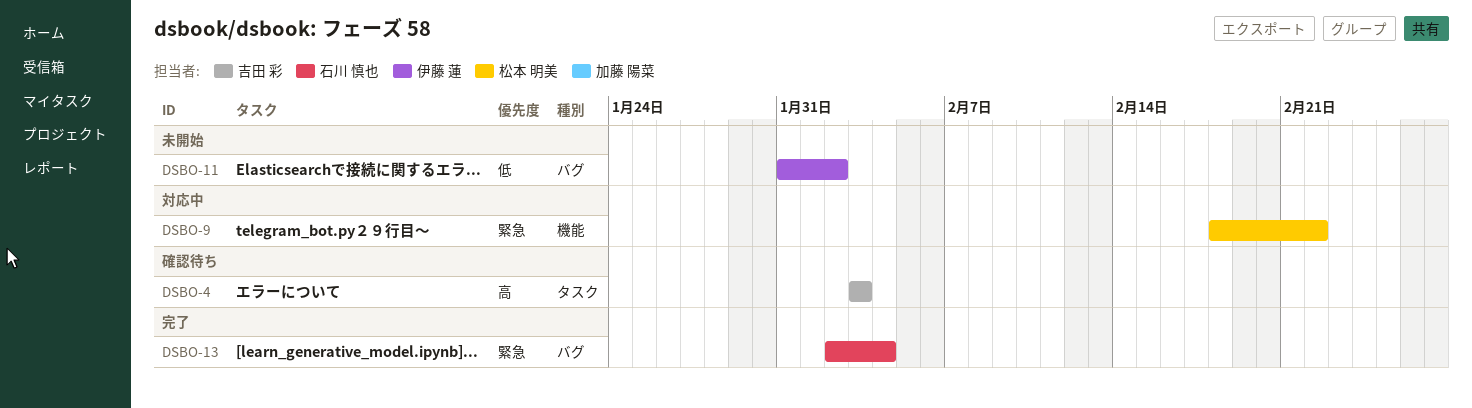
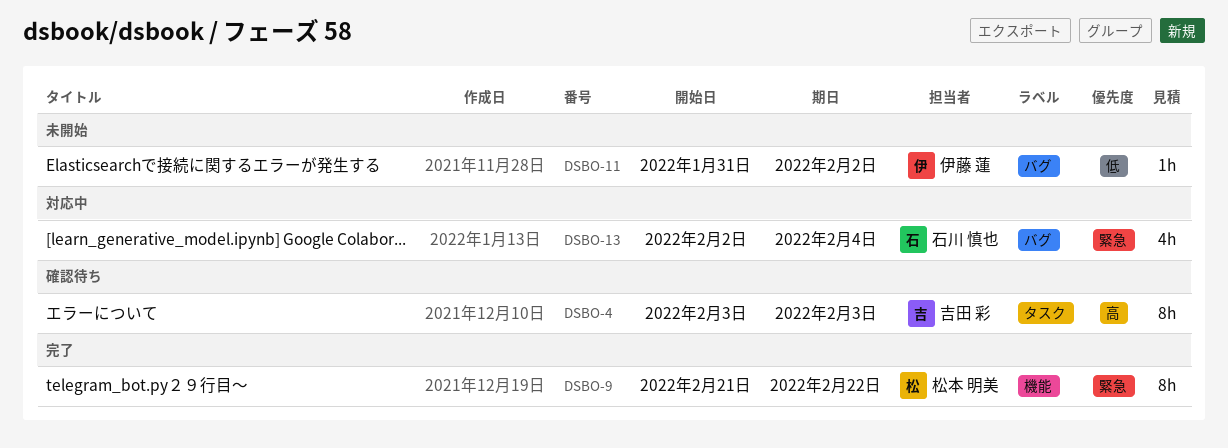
DSBO-9, status: 対応中 -> 完了
DSBO-9, start: Feb 18 -> Feb 21
DSBO-13, status: 完了 -> 対応中

